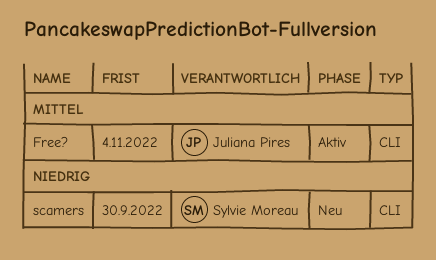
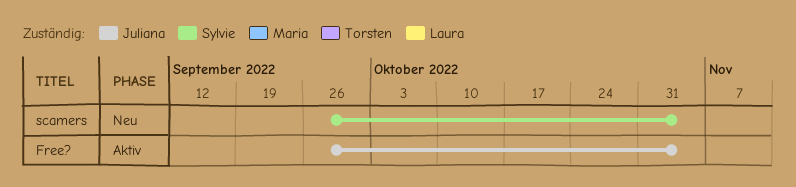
scamers, due: Sep 30 -> Nov 4

